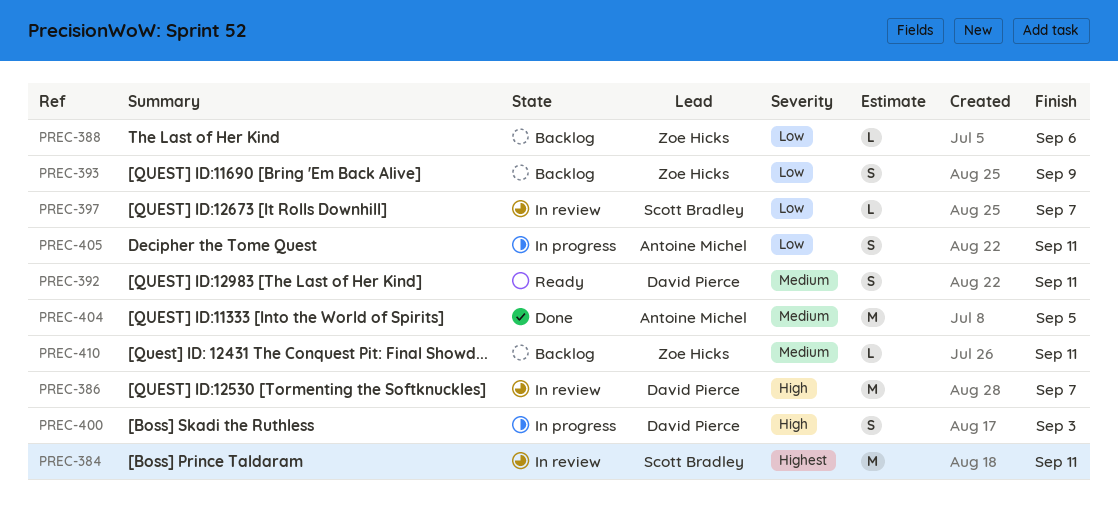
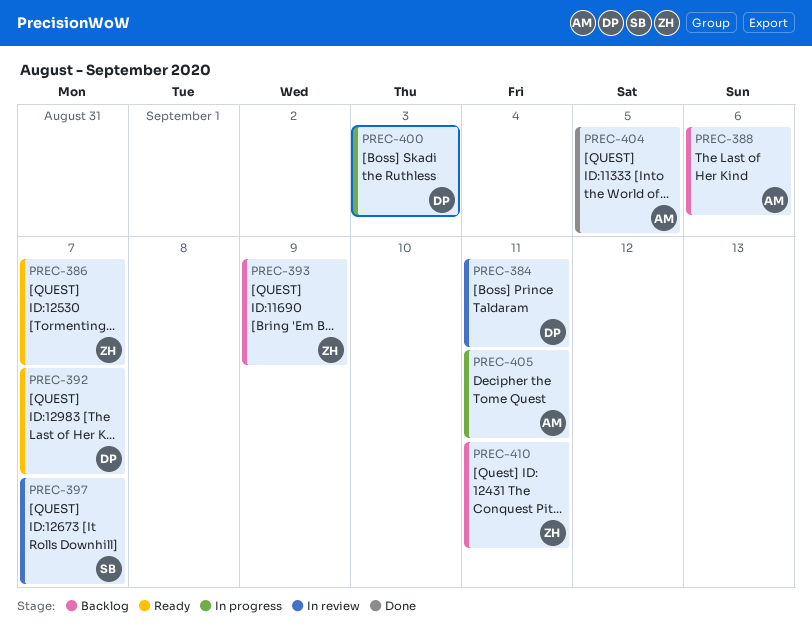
PREC-384, owner: Scott Bradley -> David Pierce
PREC-386, status: In review -> Ready
PREC-386, owner: David Pierce -> Zoe Hicks
PREC-388, owner: Zoe Hicks -> Antoine Michel
PREC-392, due: Sep 11 -> Sep 7

